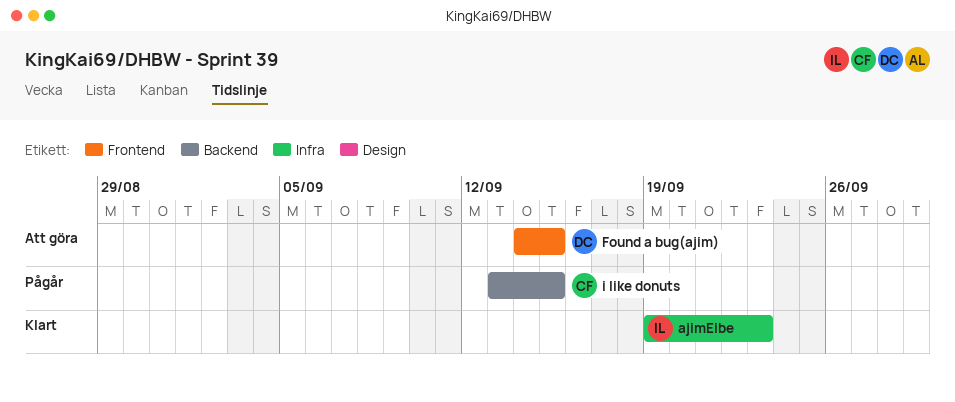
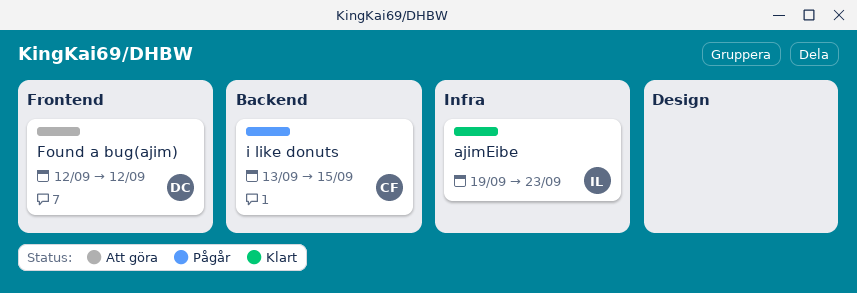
Found a bug(ajim), start: Sep 14 -> Sep 12
Found a bug(ajim), due: Sep 15 -> Sep 12

